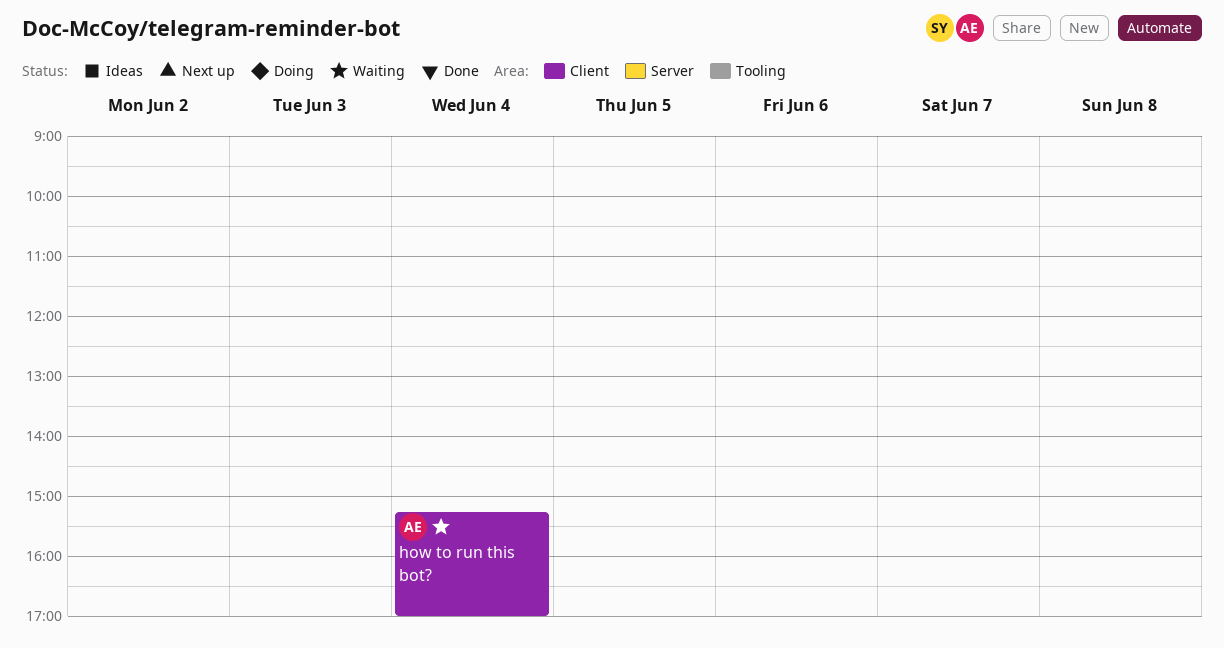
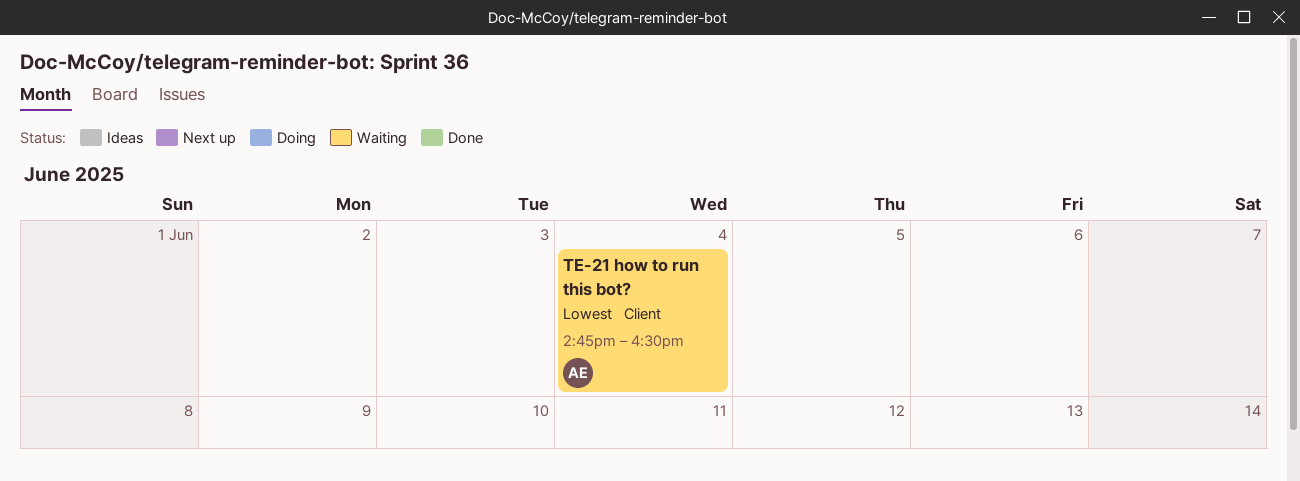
how to run this bot?, begins: 15:15 -> 14:45
how to run this bot?, ends: 17:00 -> 16:30

